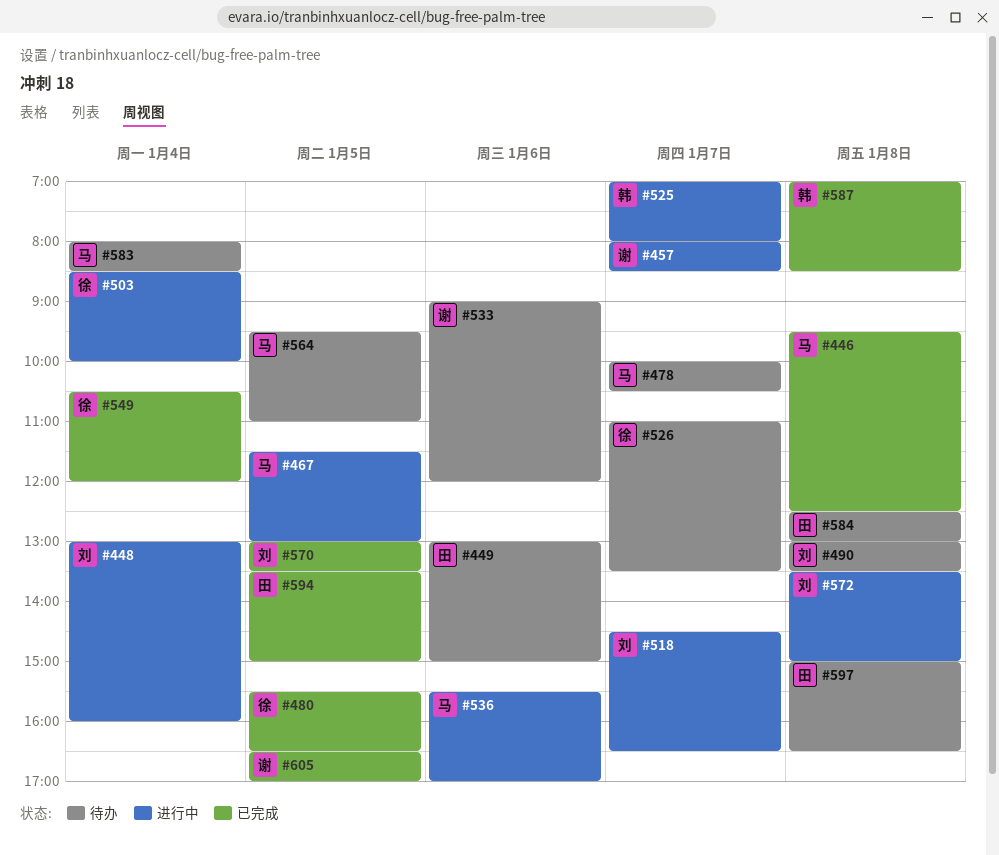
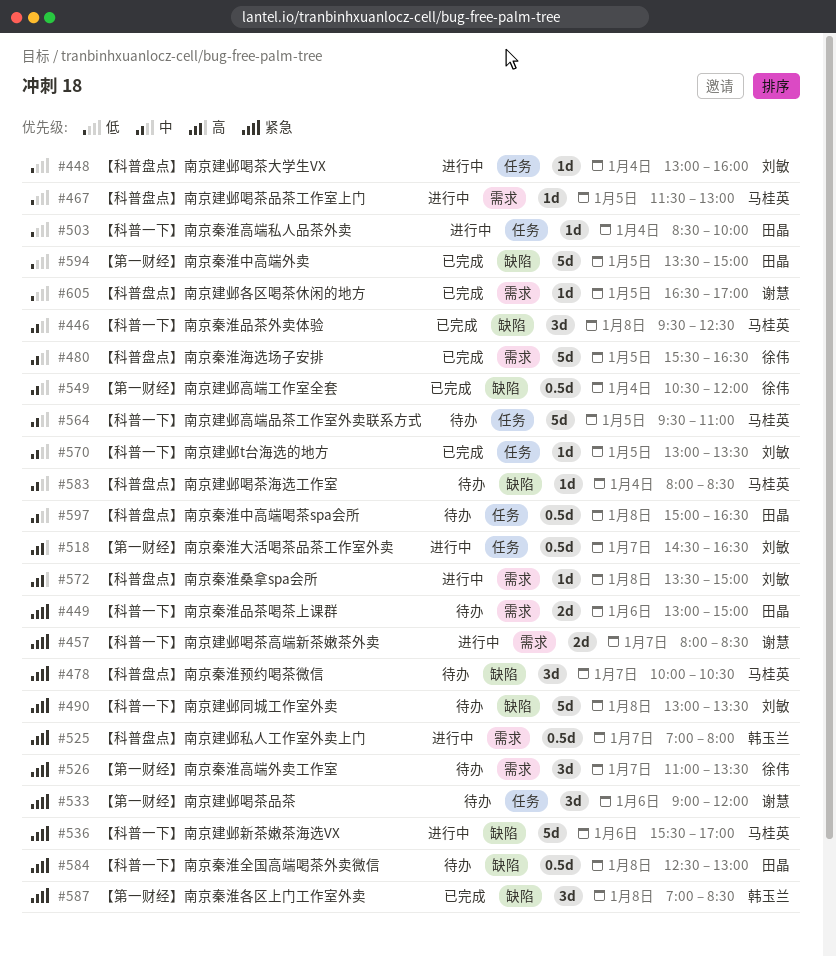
#503, owner: 徐伟 -> 田晶

